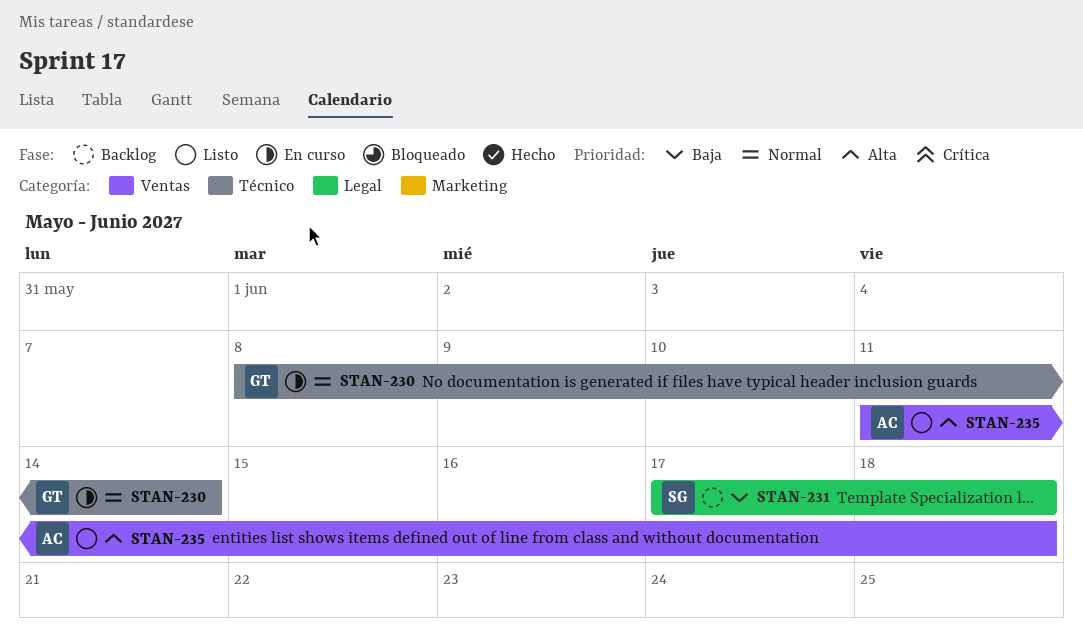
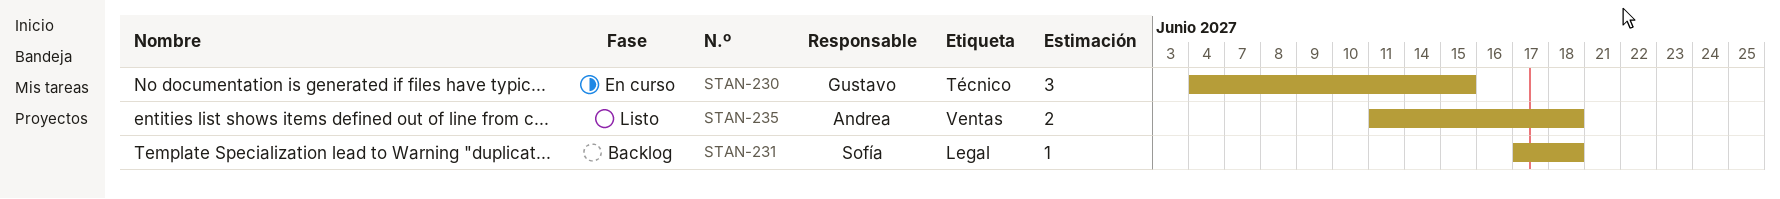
STAN-230, start: Jun 8 -> Jun 4
STAN-230, due: Jun 14 -> Jun 15

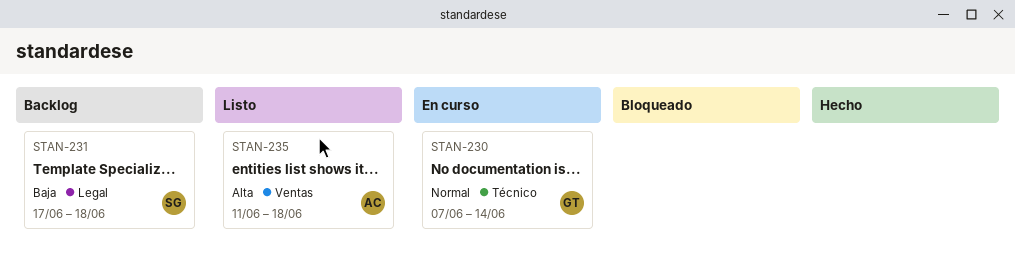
STAN-230, start: Jun 4 -> Jun 7
STAN-230, due: Jun 15 -> Jun 14

